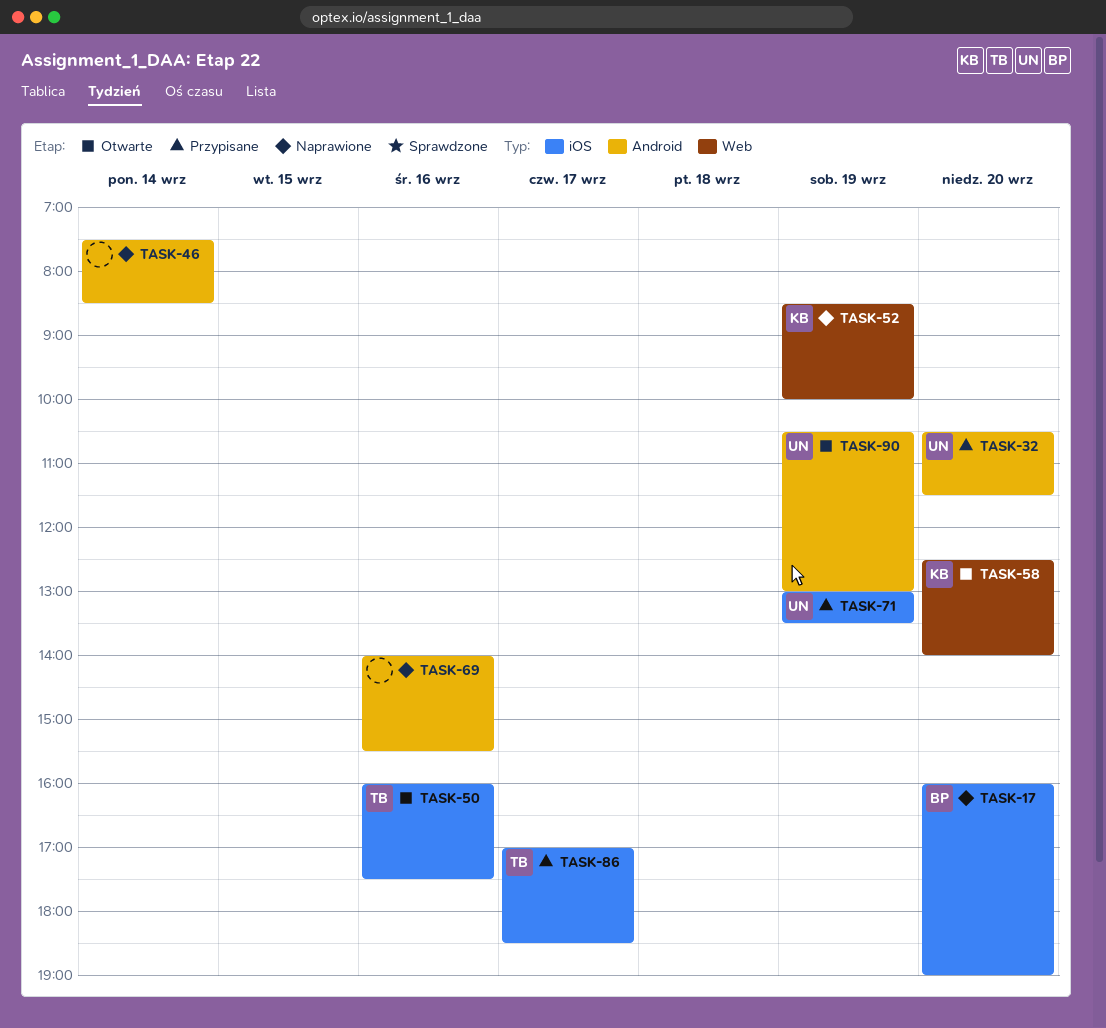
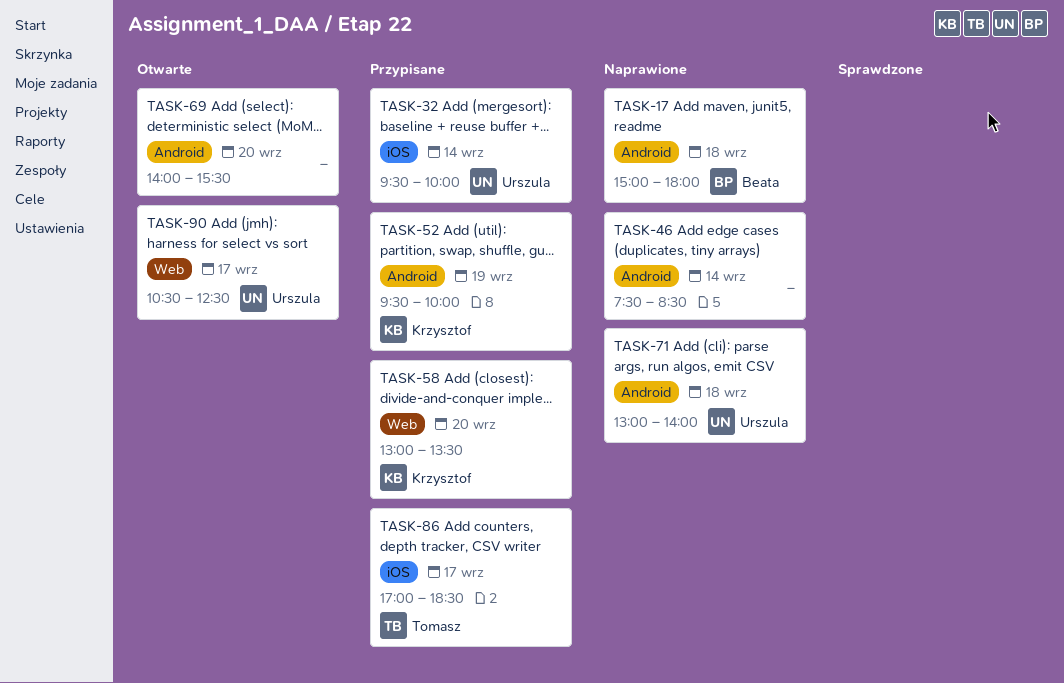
TASK-17, label: iOS -> Android
TASK-17, day: Sep 20 -> Sep 18
TASK-17, begins: 16:00 -> 15:00
TASK-17, ends: 19:00 -> 18:00
TASK-32, label: Android -> iOS
TASK-32, day: Sep 20 -> Sep 14
TASK-32, begins: 10:30 -> 09:30
TASK-32, ends: 11:30 -> 10:00
TASK-50: present -> none
TASK-52, status: Naprawione -> Przypisane
TASK-52, label: Web -> Android
TASK-52, begins: 08:30 -> 09:30
TASK-58, status: Otwarte -> Przypisane
TASK-58, begins: 12:30 -> 13:00
TASK-58, ends: 14:00 -> 13:30
TASK-69, status: Naprawione -> Otwarte
TASK-69, day: Sep 16 -> Sep 20
TASK-71, status: Przypisane -> Naprawione
TASK-71, label: iOS -> Android
TASK-71, day: Sep 19 -> Sep 18
TASK-71, ends: 13:30 -> 14:00
TASK-90, label: Android -> Web
TASK-90, day: Sep 19 -> Sep 17
TASK-90, ends: 13:00 -> 12:30

